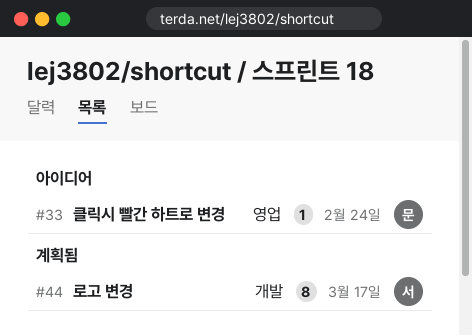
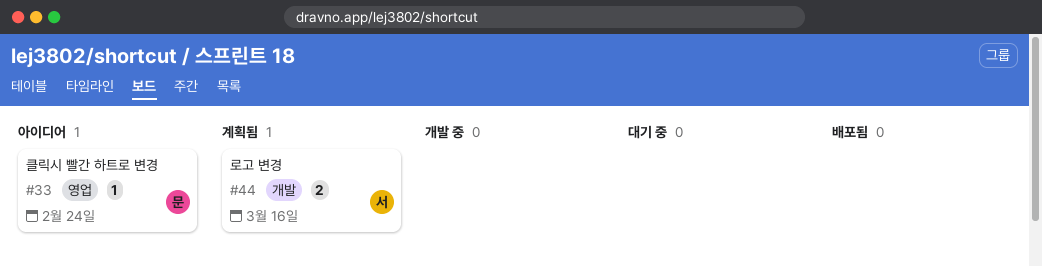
#44, estimate: 8 -> 2
#44, due: Mar 17 -> Mar 16

